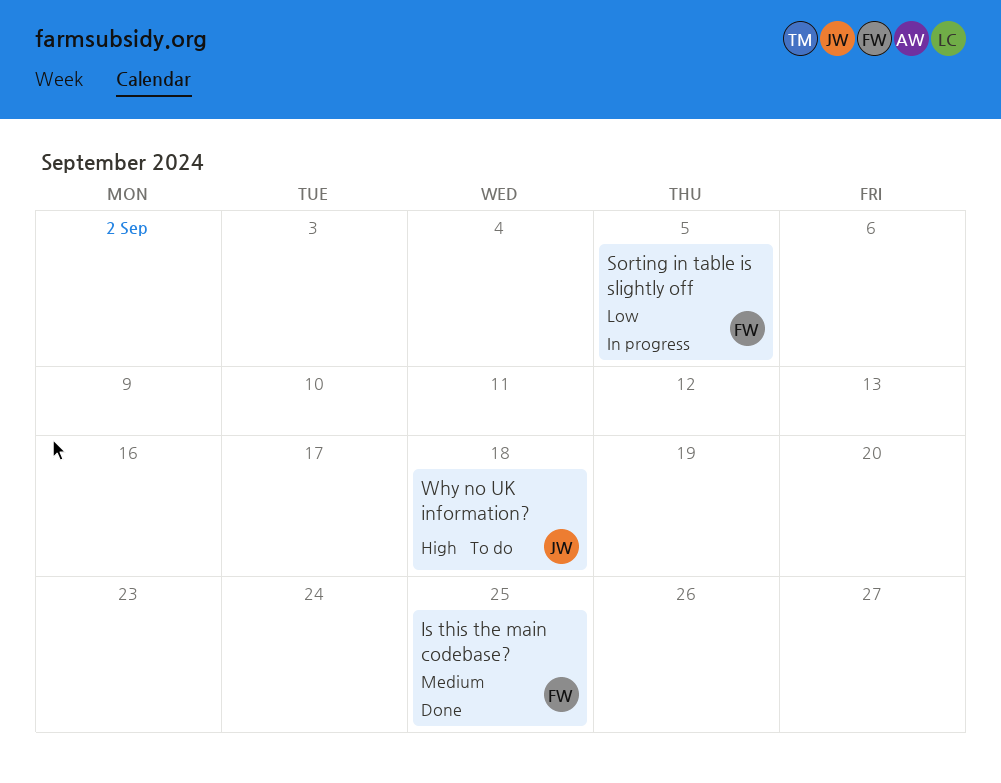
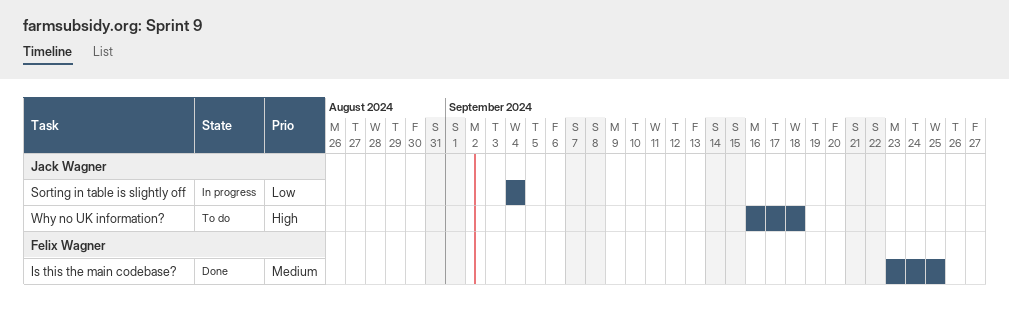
Sorting in table is slightly off, owner: Felix Wagner -> Jack Wagner
Sorting in table is slightly off, due: Sep 5 -> Sep 4

